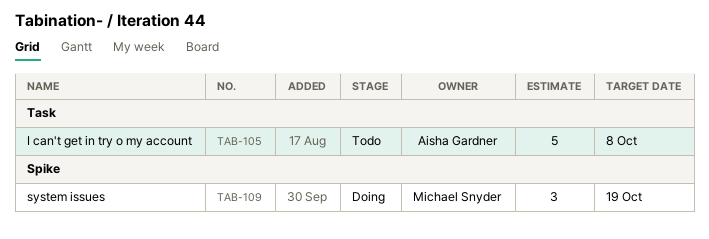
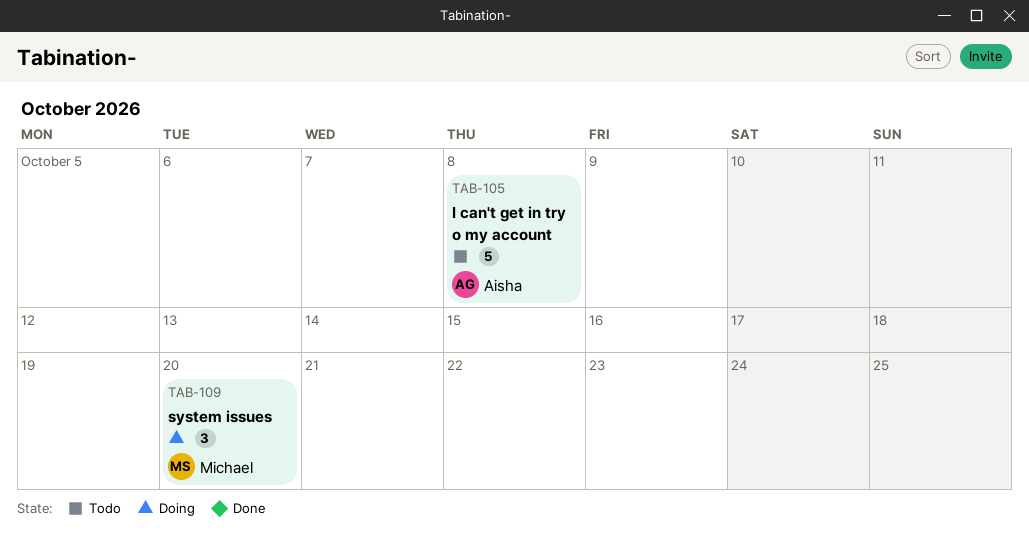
TAB-109, due: Oct 19 -> Oct 20

